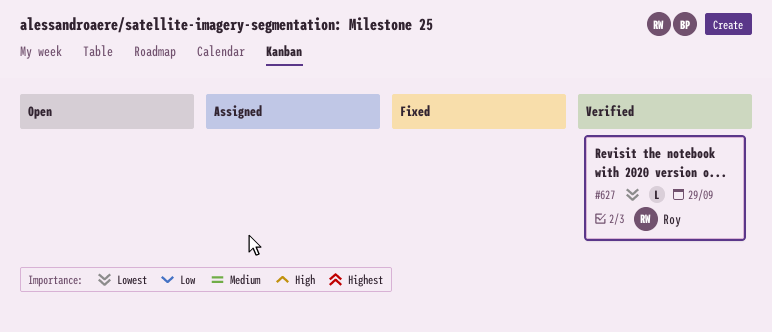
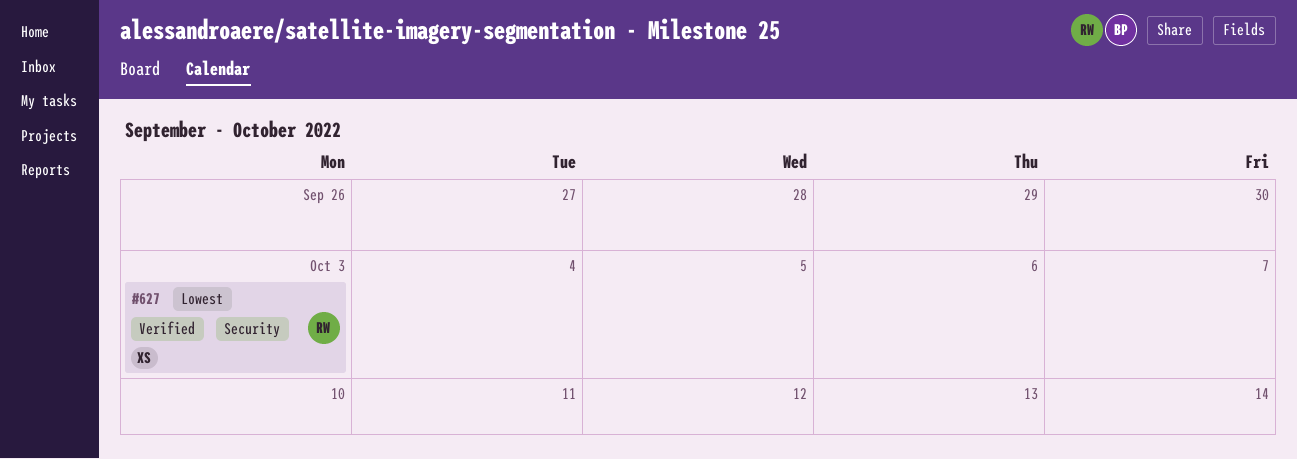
#627, estimate: L -> XS
#627, due: Sep 29 -> Oct 3

